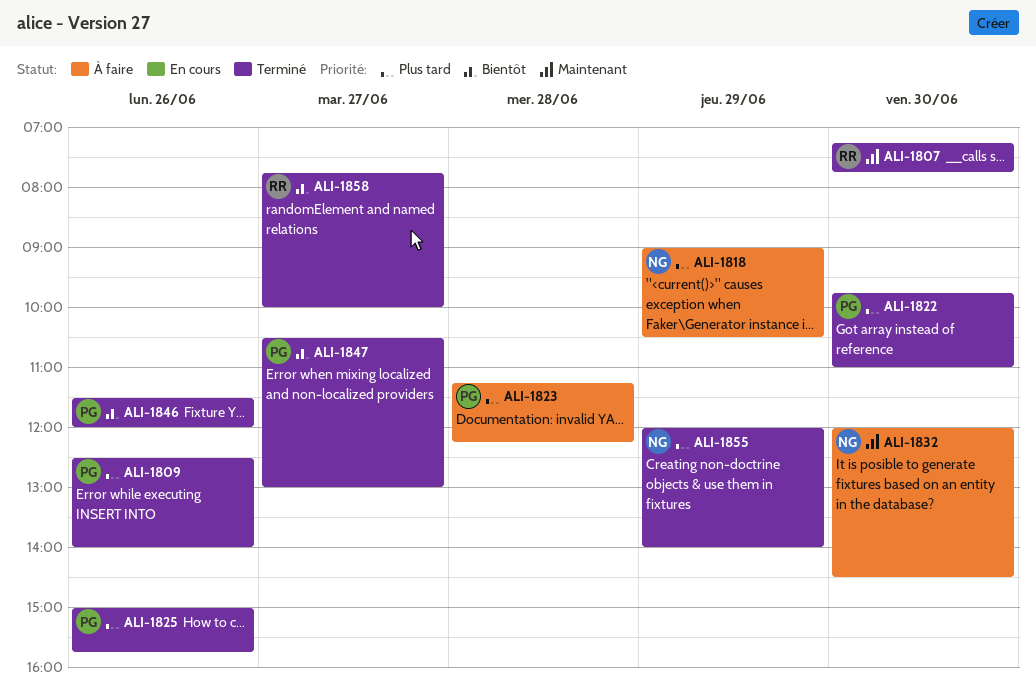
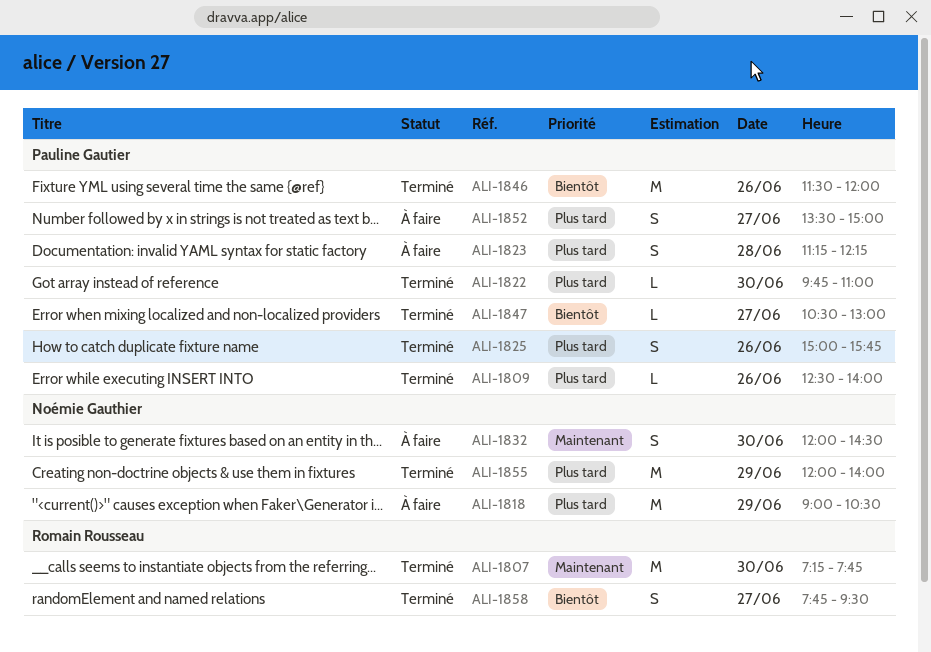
ALI-1852: none -> present
ALI-1858, ends: 10:00 -> 09:30

